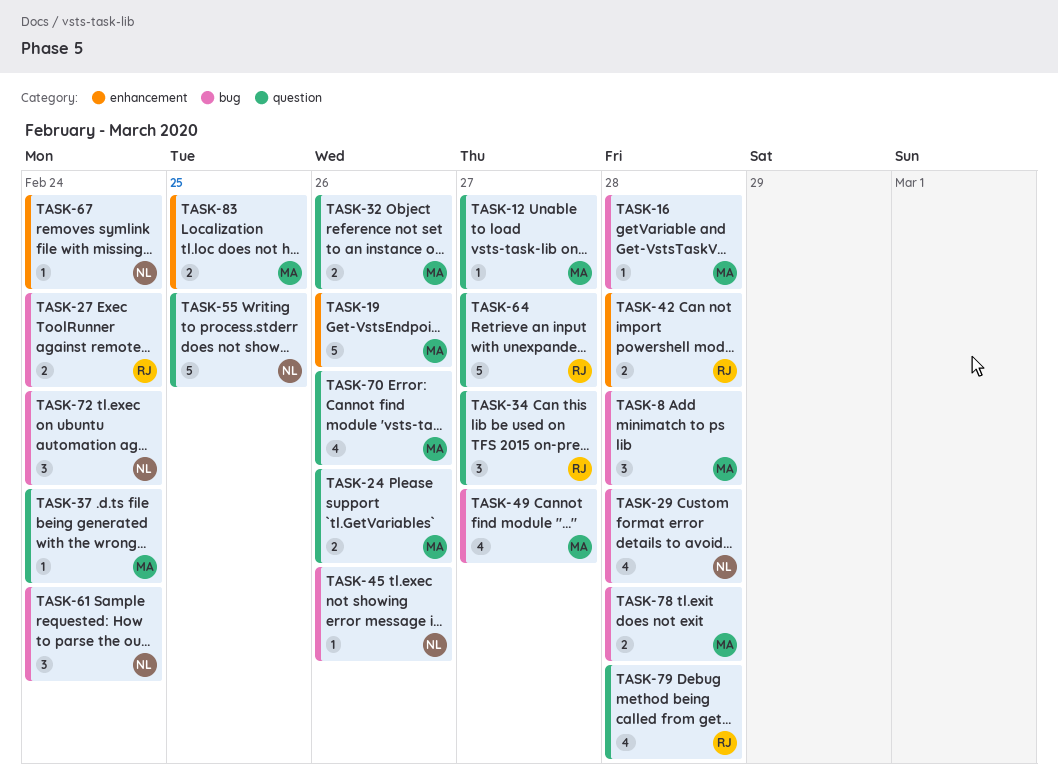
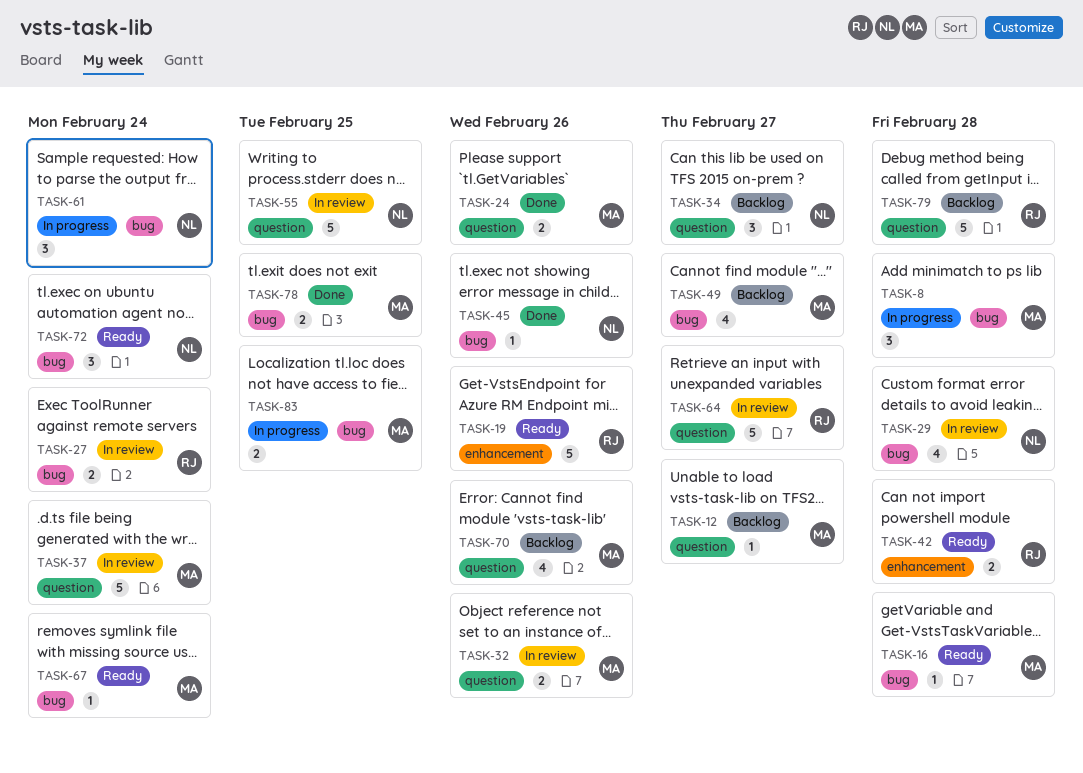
TASK-19, owner: MA -> RJ
TASK-34, owner: RJ -> NL
TASK-37, estimate: 1 -> 5
TASK-67, owner: NL -> MA
TASK-67, label: enhancement -> bug
TASK-78, due: Feb 28 -> Feb 25
TASK-79, estimate: 4 -> 5
TASK-83, label: enhancement -> bug

